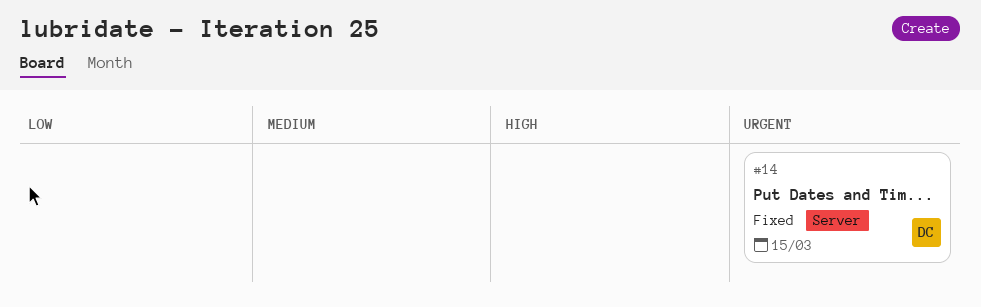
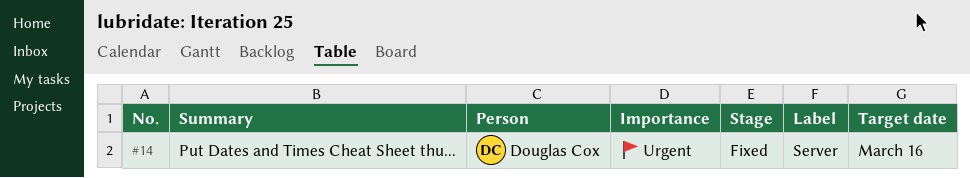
#14, due: Mar 15 -> Mar 16

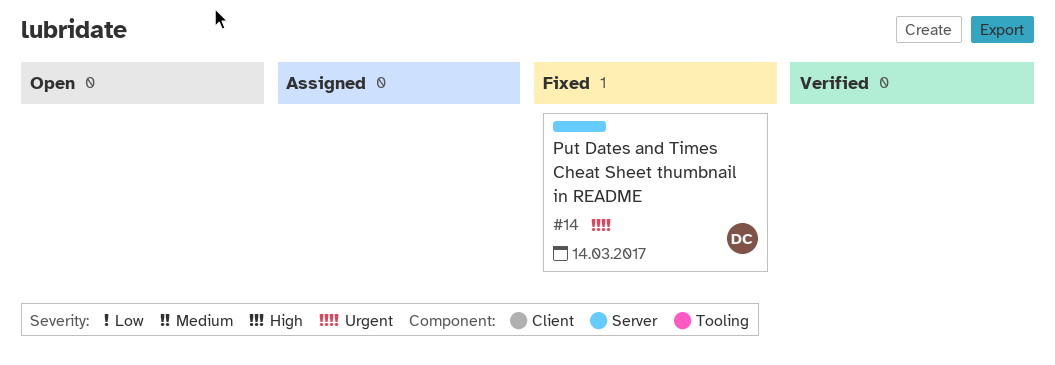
#14, due: Mar 16 -> Mar 14

